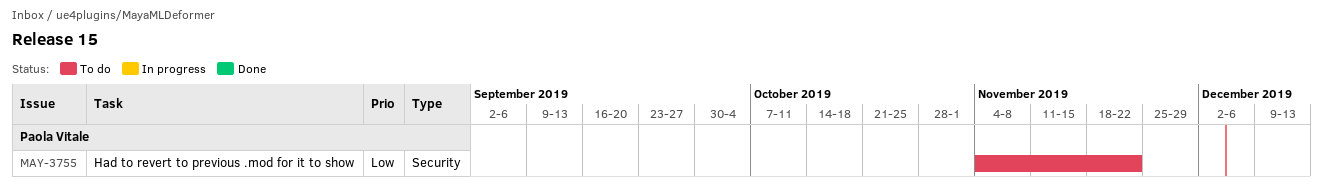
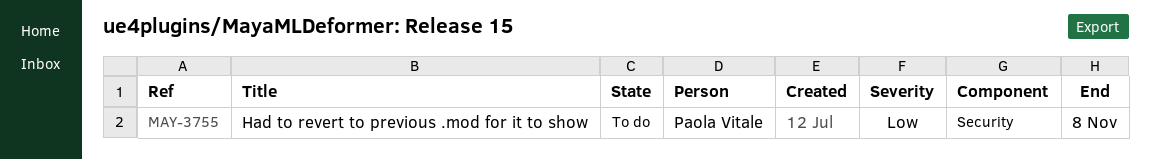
MAY-3755, due: Nov 22 -> Nov 8

